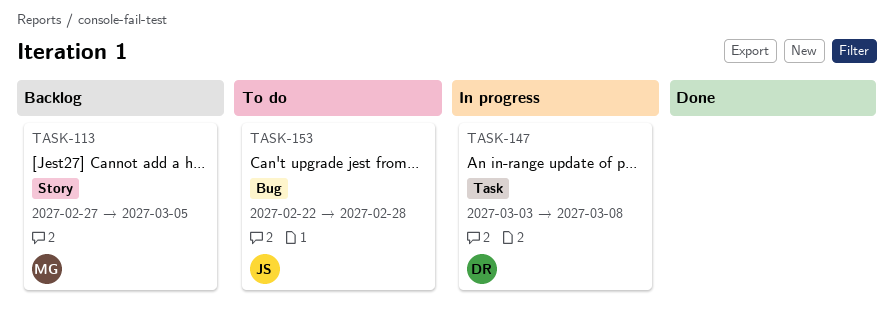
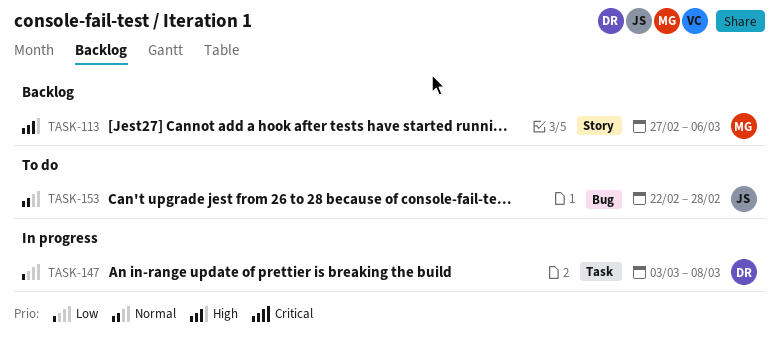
TASK-113, due: Mar 5 -> Mar 6

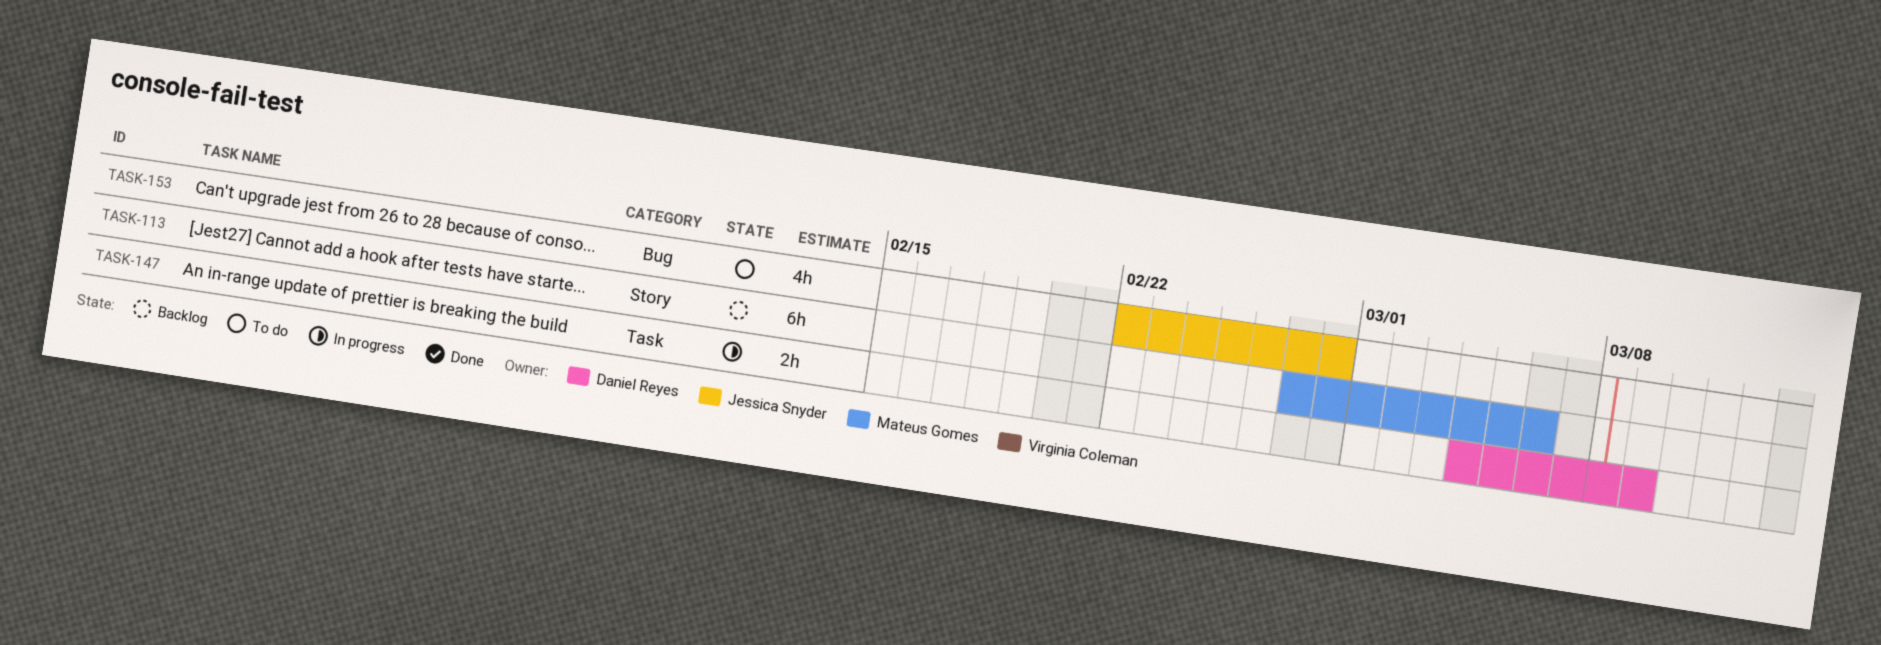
TASK-147, start: Mar 3 -> Mar 4
TASK-147, due: Mar 8 -> Mar 9

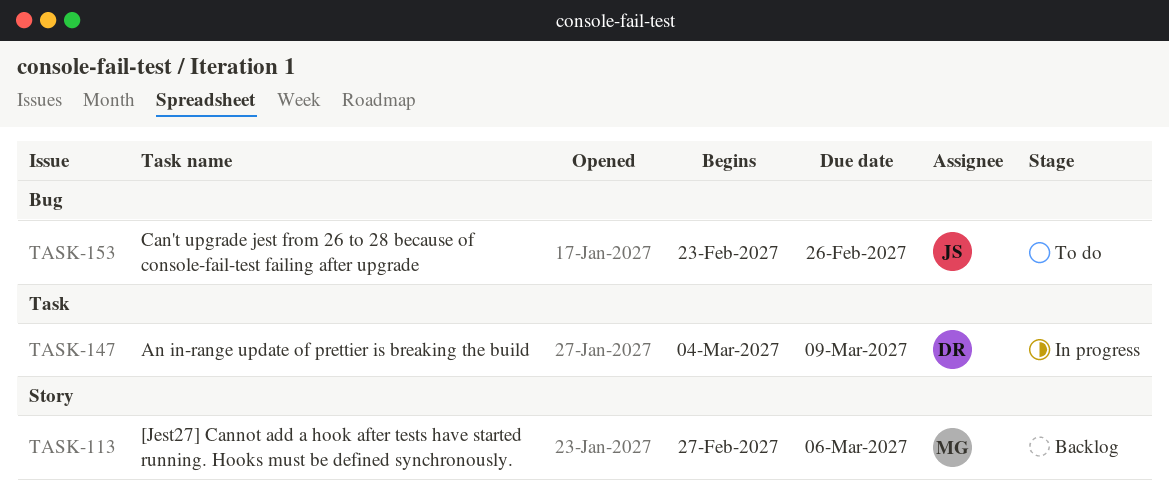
TASK-153, start: Feb 22 -> Feb 23
TASK-153, due: Feb 28 -> Feb 26

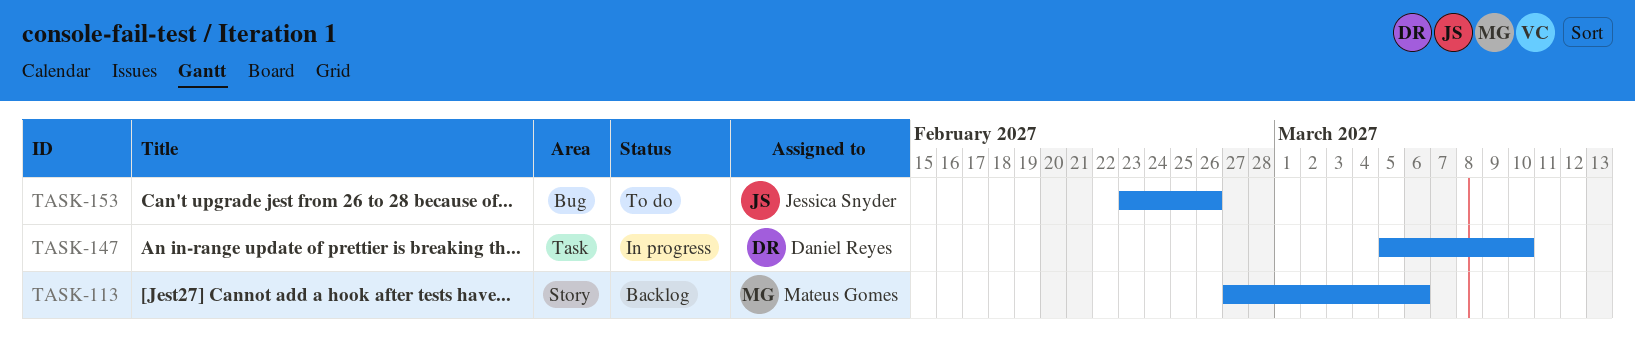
TASK-147, start: Mar 4 -> Mar 5
TASK-147, due: Mar 9 -> Mar 10

